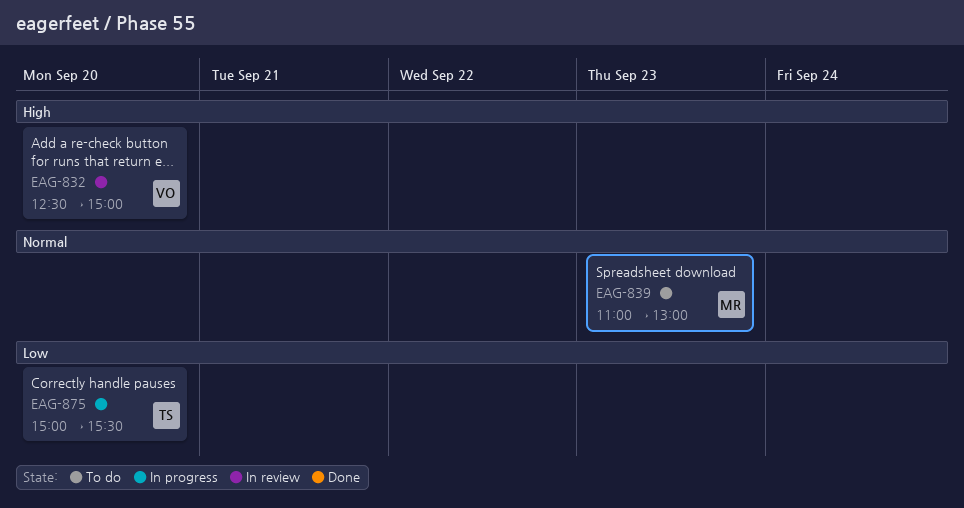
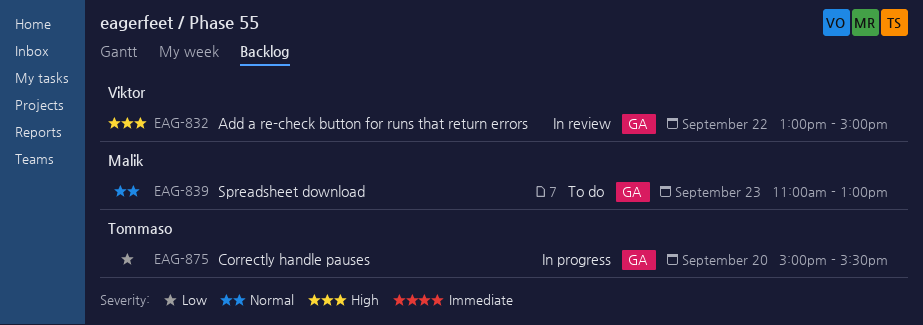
EAG-832, day: Sep 20 -> Sep 22
EAG-832, begins: 12:30 -> 13:00

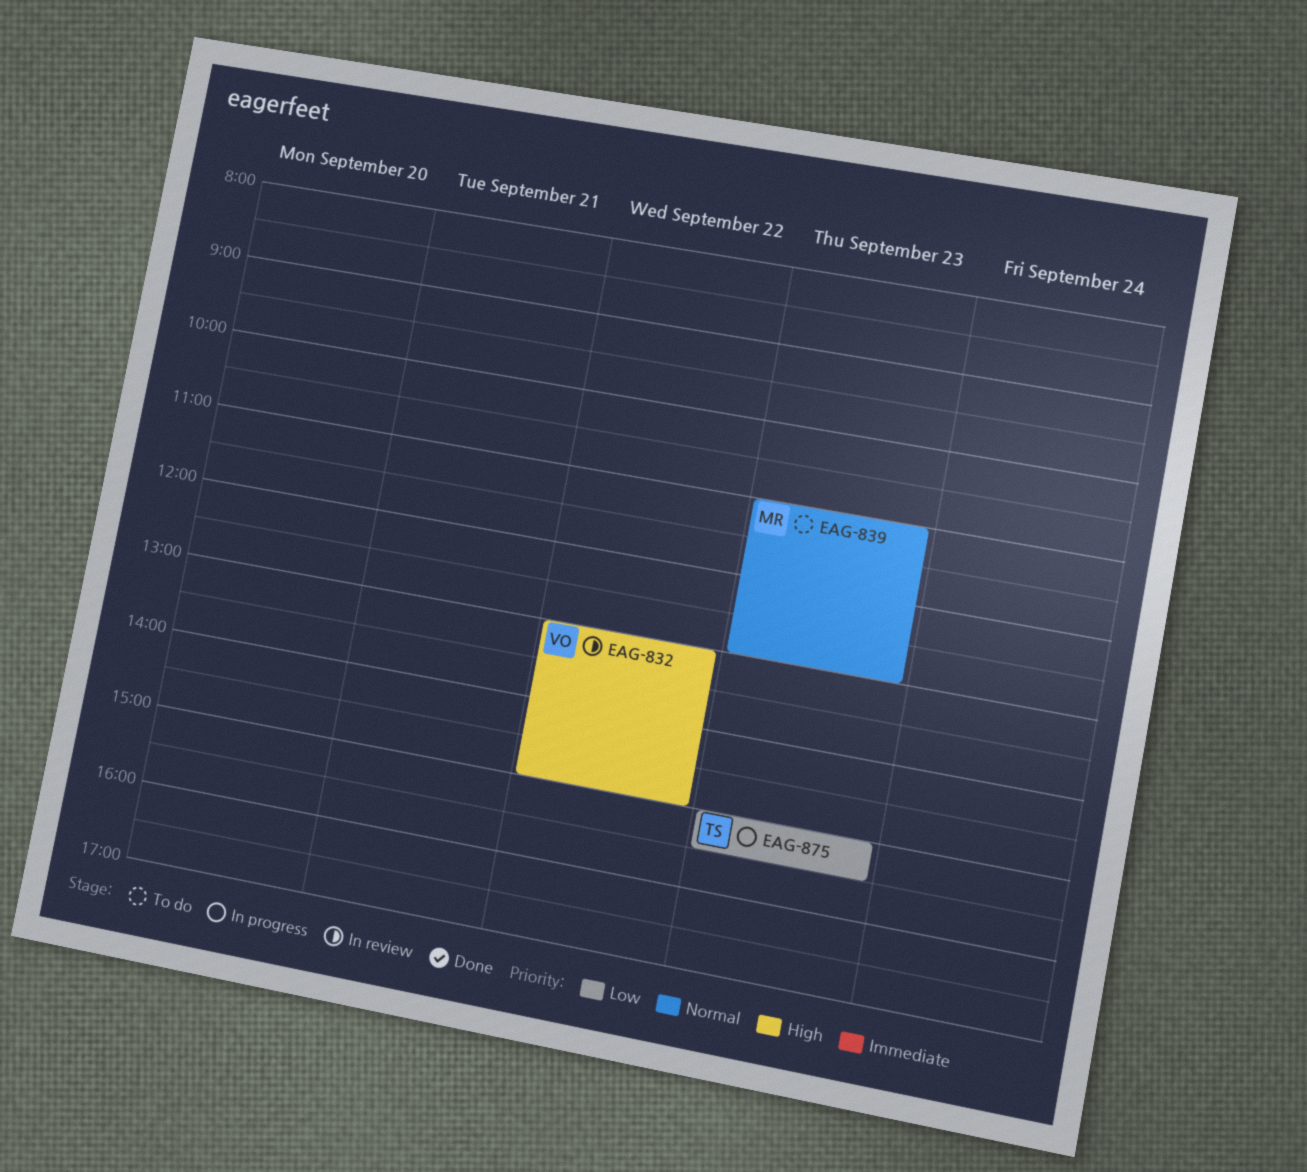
EAG-875, day: Sep 20 -> Sep 23

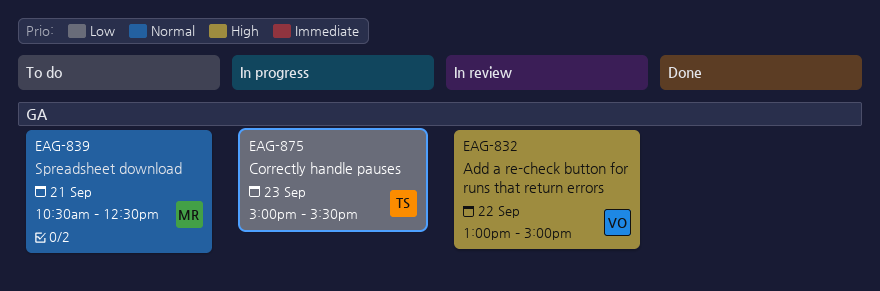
EAG-839, day: Sep 23 -> Sep 21
EAG-839, begins: 11:00 -> 10:30
EAG-839, ends: 13:00 -> 12:30

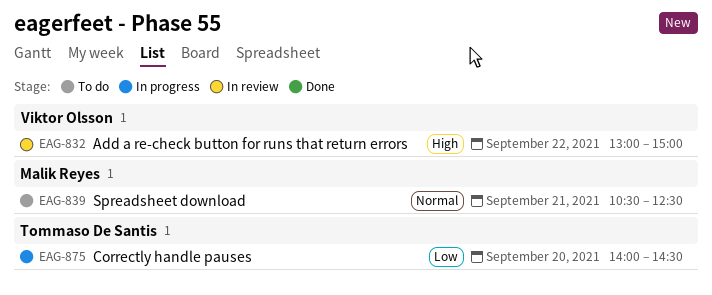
EAG-875, day: Sep 23 -> Sep 20
EAG-875, begins: 15:00 -> 14:00
EAG-875, ends: 15:30 -> 14:30

